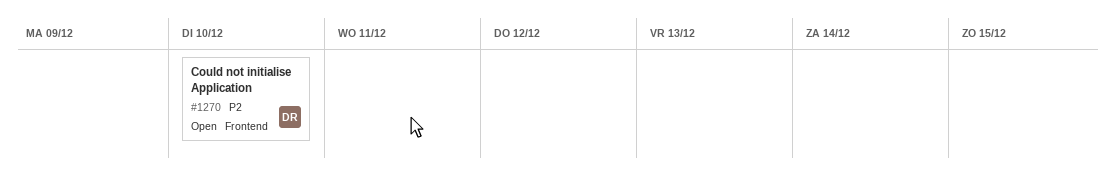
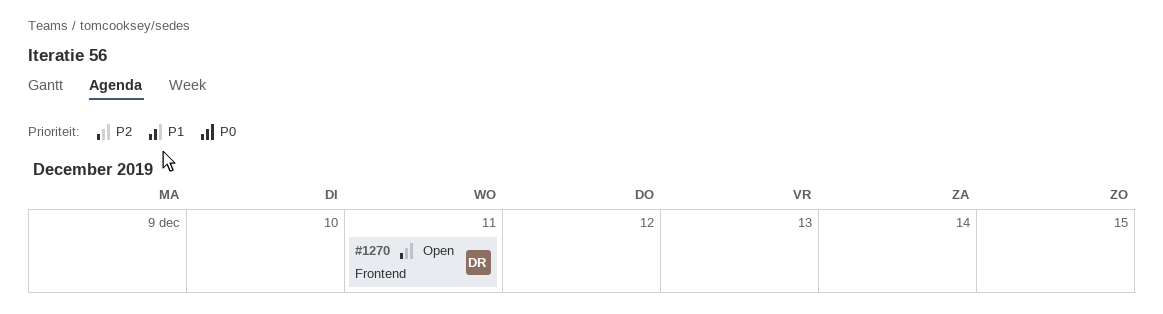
#1270, due: Dec 10 -> Dec 11

